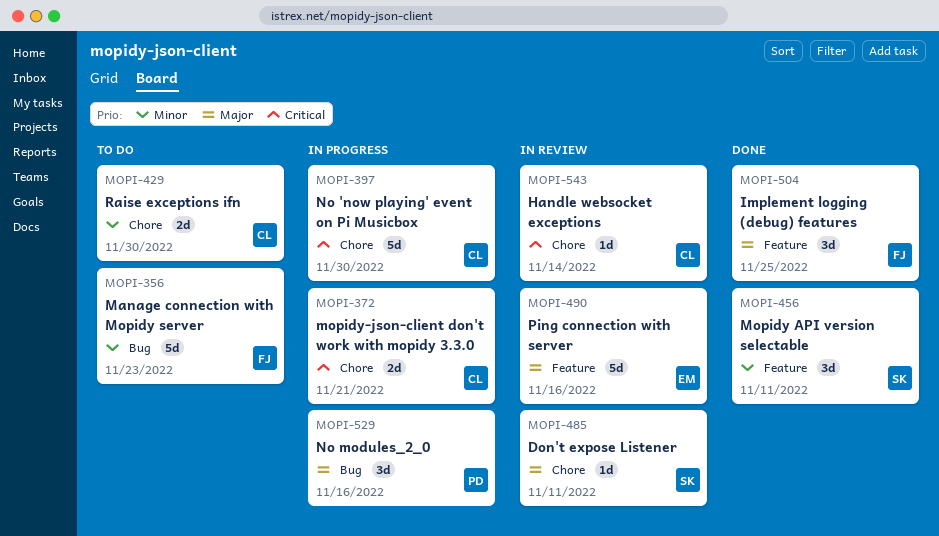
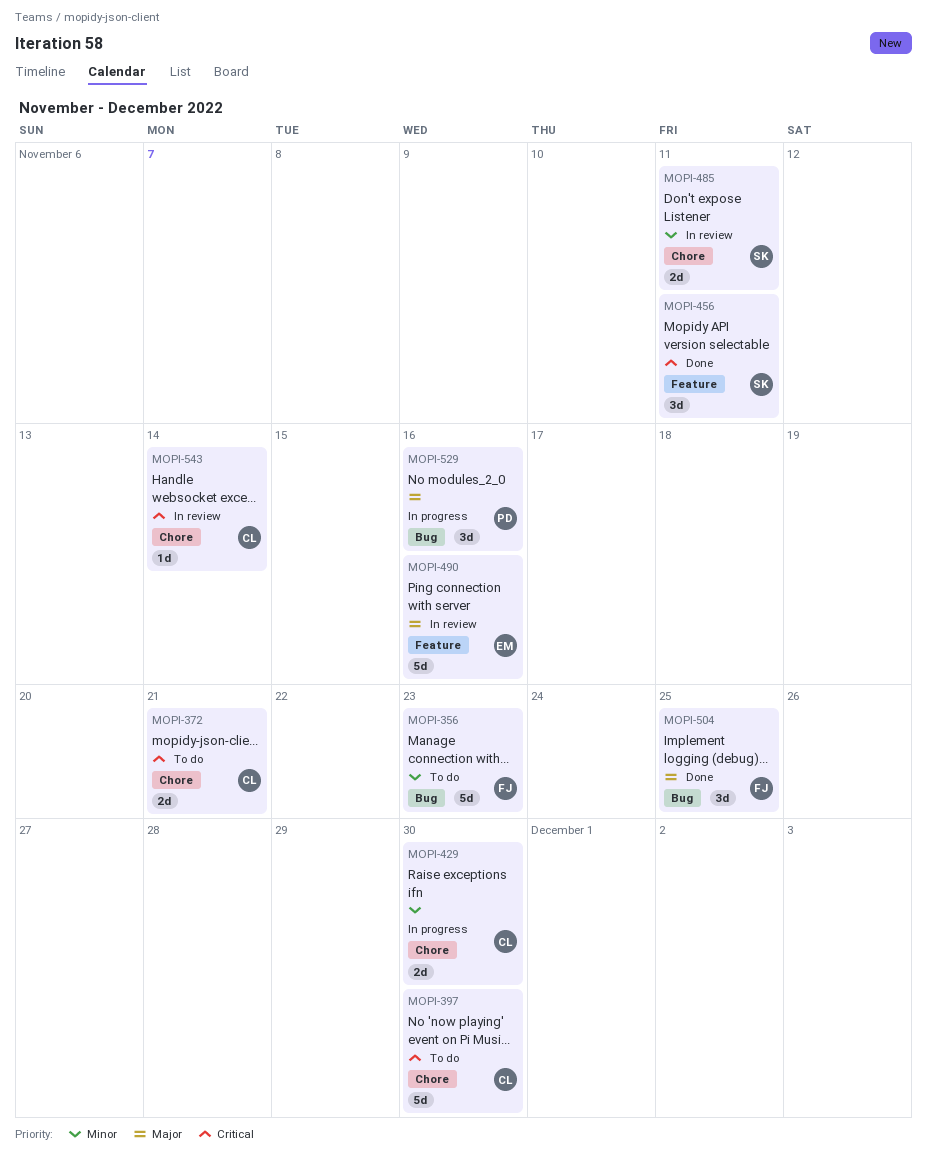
MOPI-372, status: In progress -> To do
MOPI-397, status: In progress -> To do
MOPI-429, status: To do -> In progress
MOPI-456, priority: Minor -> Critical
MOPI-485, priority: Major -> Minor
MOPI-485, estimate: 1d -> 2d
MOPI-504, label: Feature -> Bug

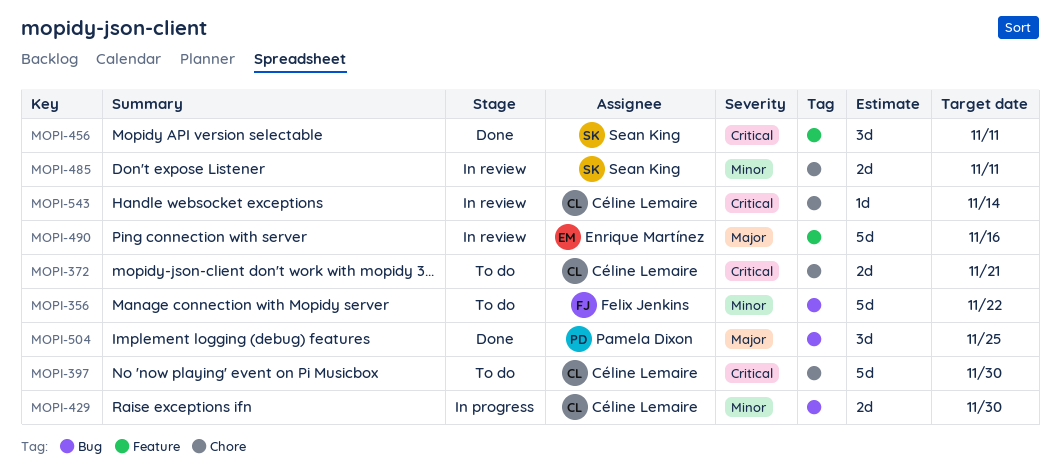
MOPI-356, due: Nov 23 -> Nov 22
MOPI-429, label: Chore -> Bug
MOPI-504, owner: Felix Jenkins -> Pamela Dixon
MOPI-529: present -> none

